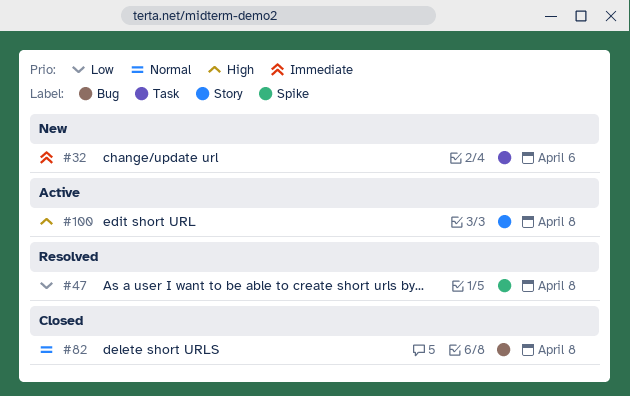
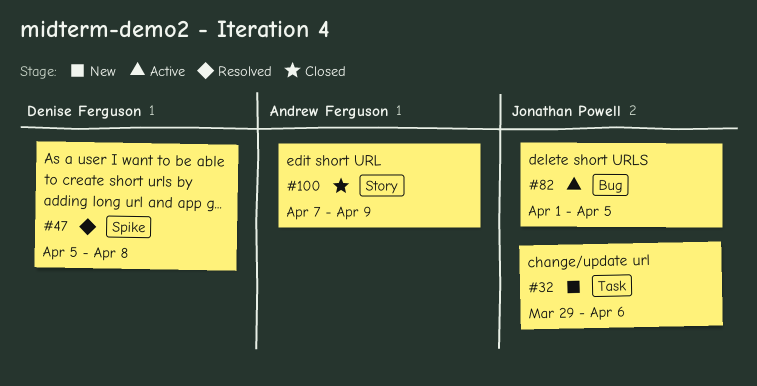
#82, status: Closed -> Active
#82, due: Apr 8 -> Apr 5
#100, status: Active -> Closed
#100, due: Apr 8 -> Apr 9

